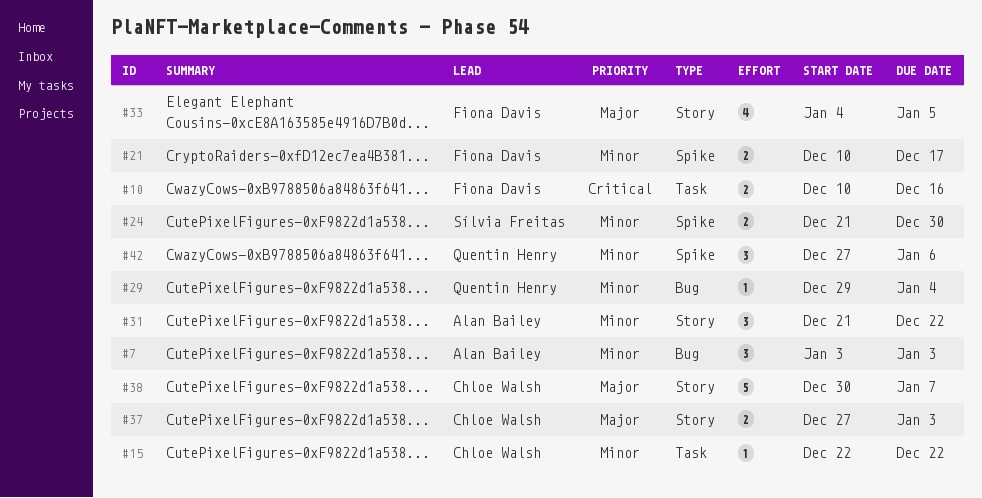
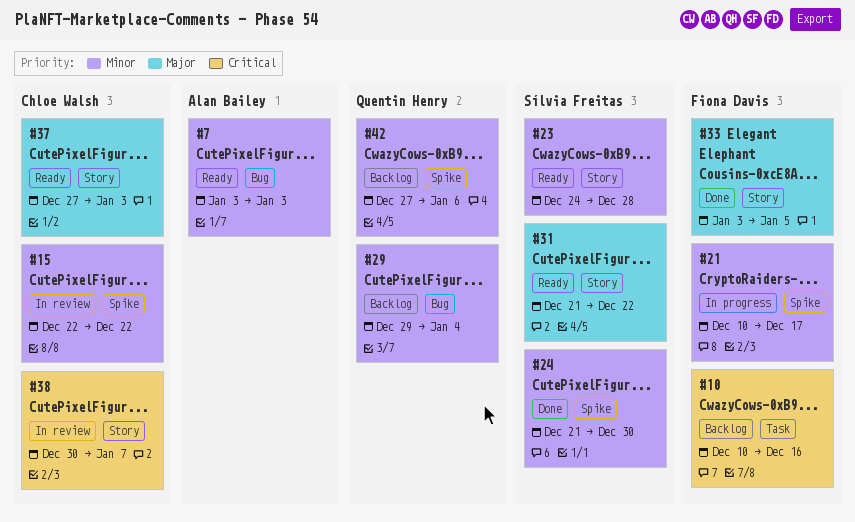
#15, label: Task -> Spike
#23: none -> present
#31, owner: Alan Bailey -> Sílvia Freitas
#31, priority: Minor -> Major
#33, start: Jan 4 -> Jan 3
#38, priority: Major -> Critical

